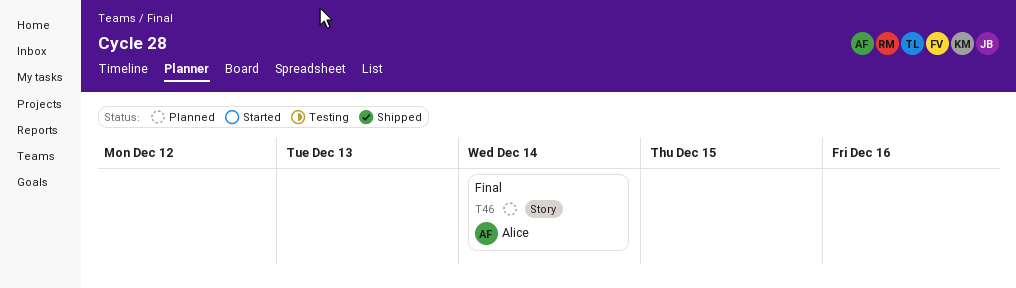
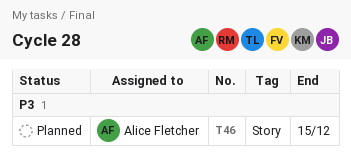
T46, due: Dec 14 -> Dec 15

